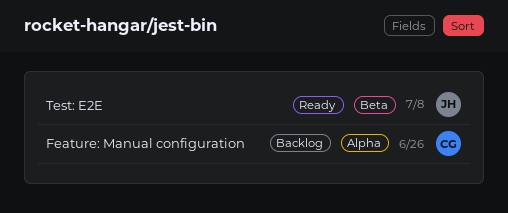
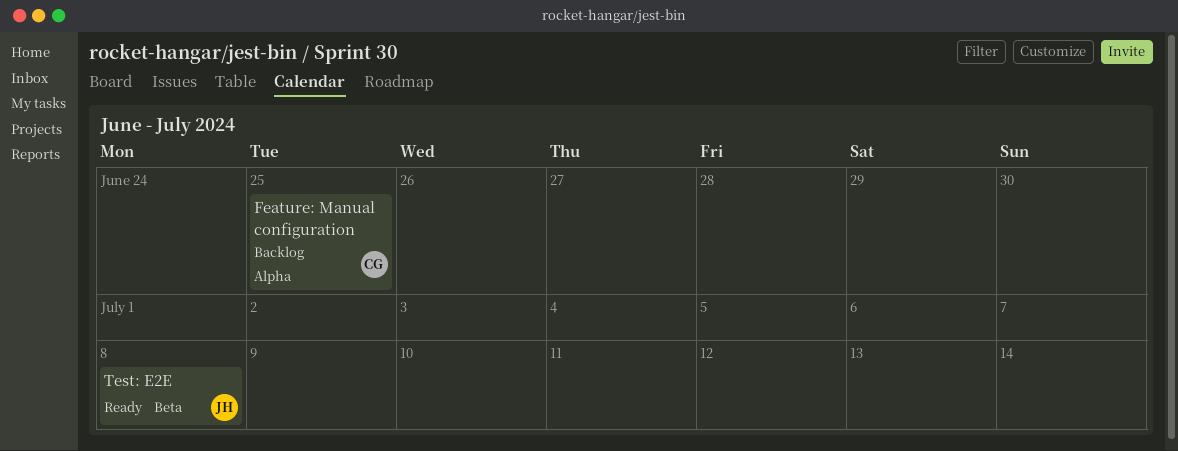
Feature: Manual configuration, due: Jun 26 -> Jun 25

